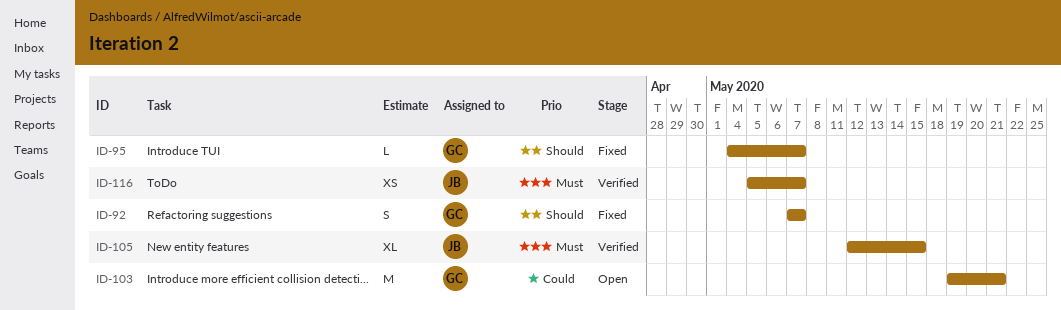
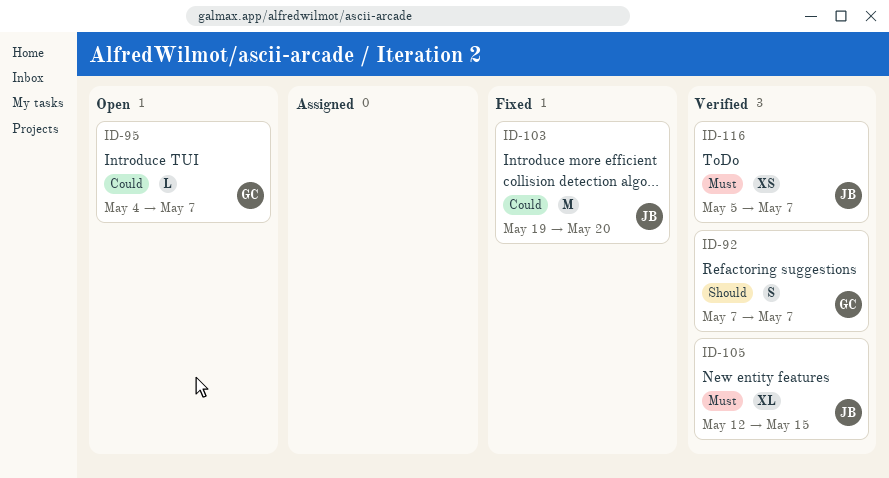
ID-92, status: Fixed -> Verified
ID-95, status: Fixed -> Open
ID-95, priority: Should -> Could
ID-103, status: Open -> Fixed
ID-103, owner: GC -> JB
ID-103, due: May 21 -> May 20

